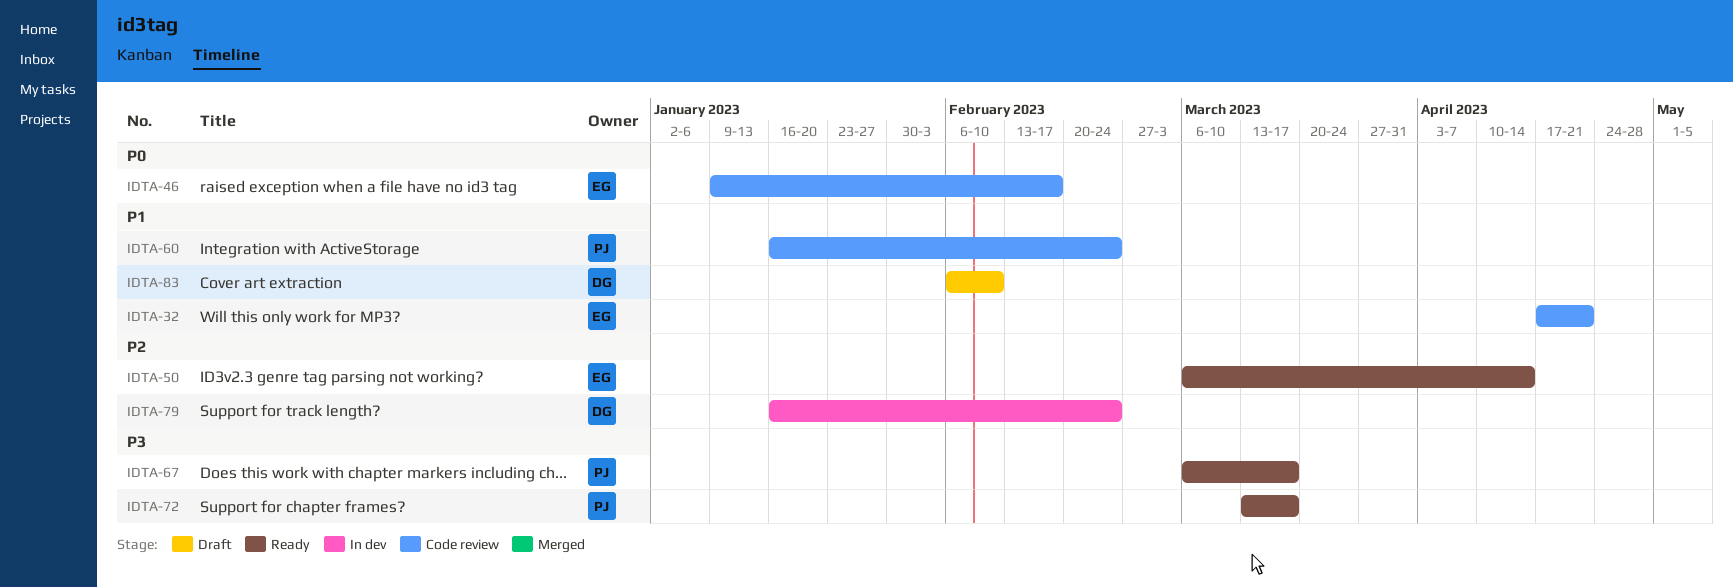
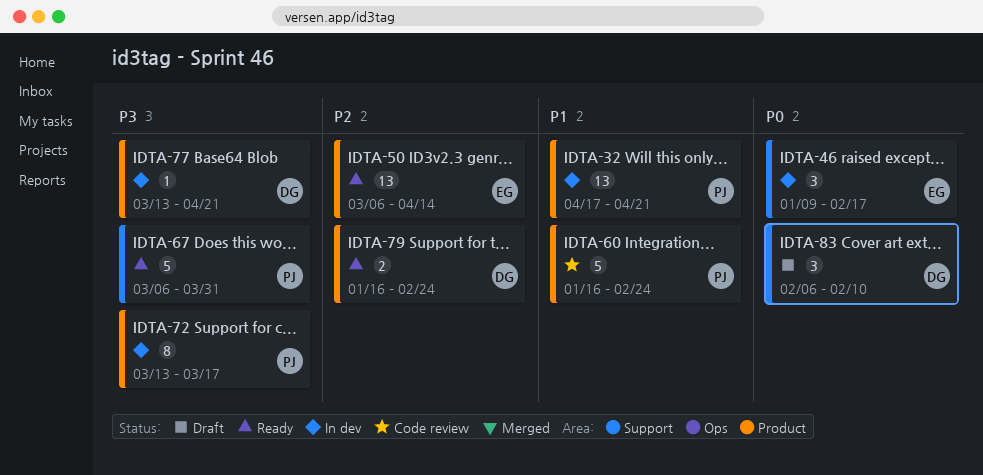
IDTA-32, status: Code review -> In dev
IDTA-32, owner: EG -> PJ
IDTA-46, status: Code review -> In dev
IDTA-67, due: Mar 17 -> Mar 31
IDTA-72, status: Ready -> In dev
IDTA-77: none -> present
IDTA-79, status: In dev -> Ready
IDTA-83, priority: P1 -> P0

